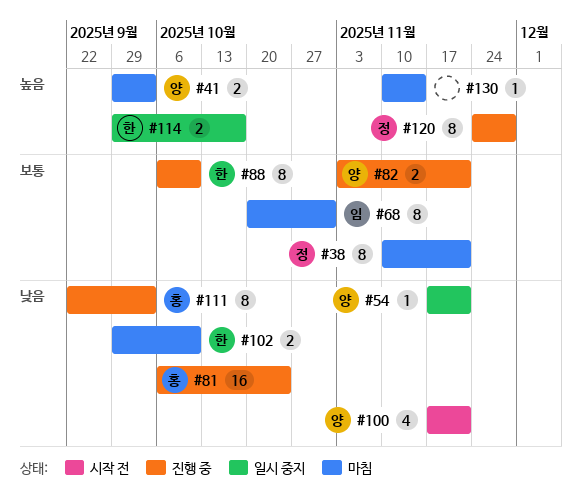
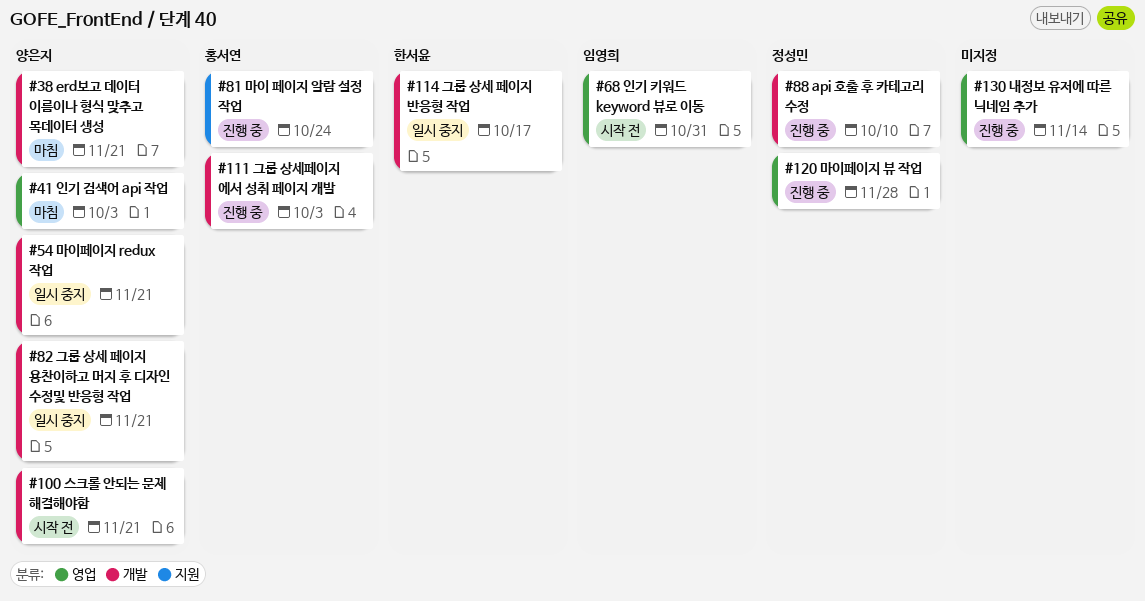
#38, owner: 정성민 -> 양은지
#68, status: 마침 -> 시작 전
#82, status: 진행 중 -> 일시 중지
#88, owner: 한서윤 -> 정성민
#102: present -> none
#130, status: 마침 -> 진행 중

